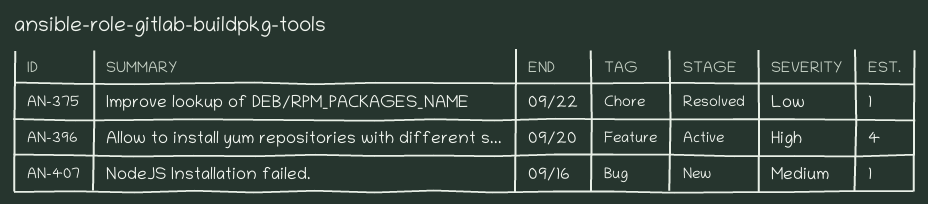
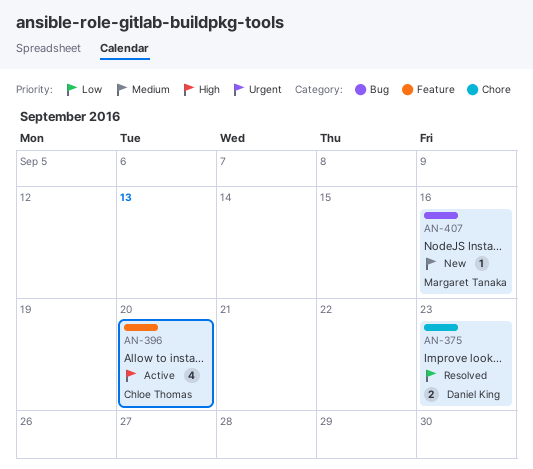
AN-375, estimate: 1 -> 2
AN-375, due: Sep 22 -> Sep 23

